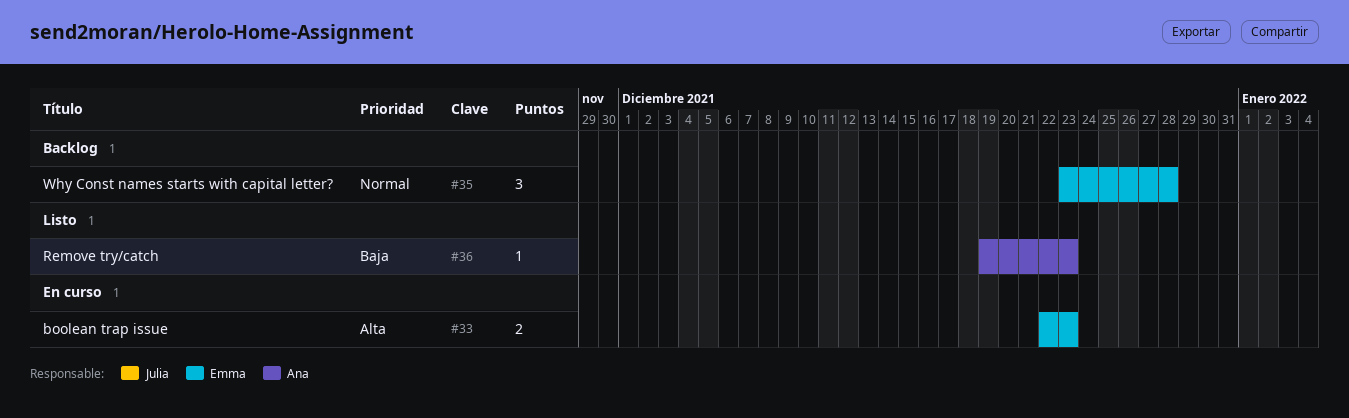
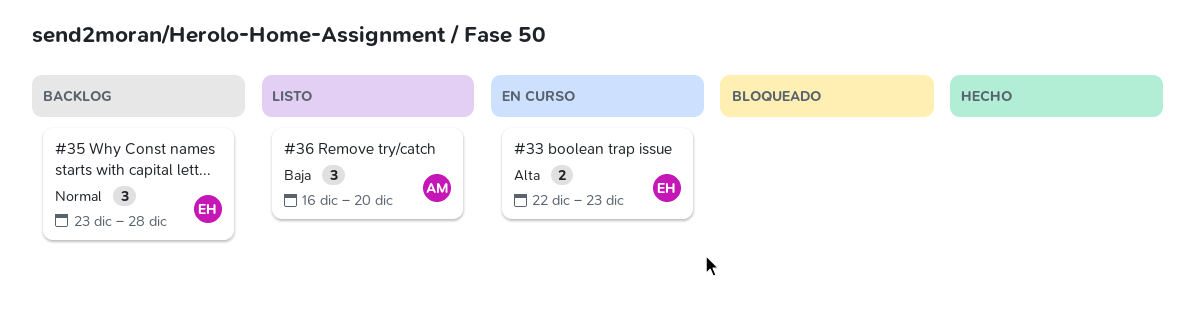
#36, estimate: 1 -> 3
#36, start: Dec 19 -> Dec 16
#36, due: Dec 23 -> Dec 20

